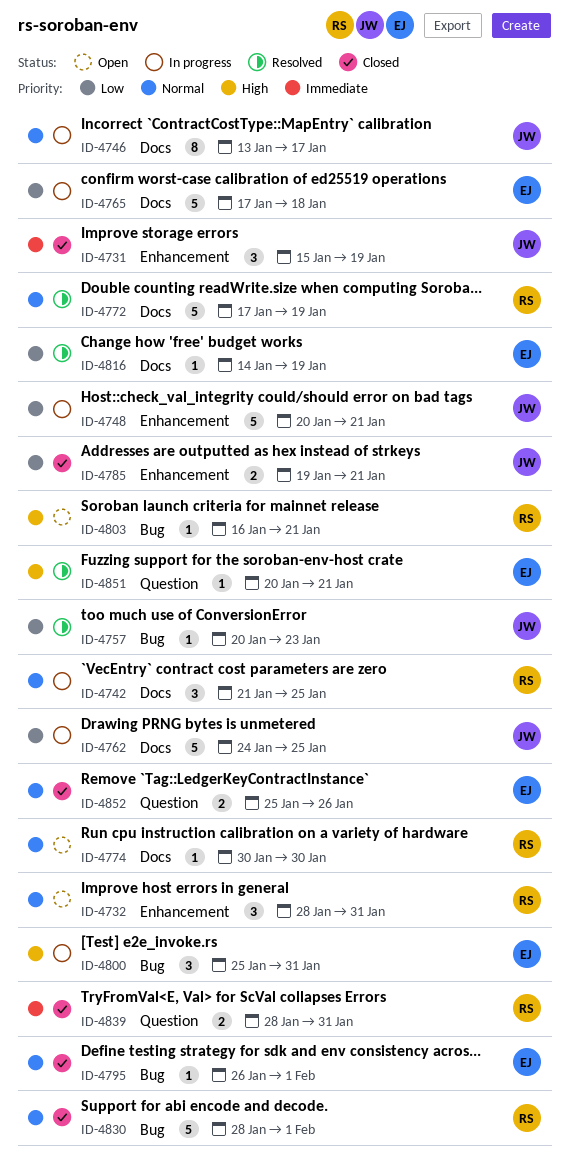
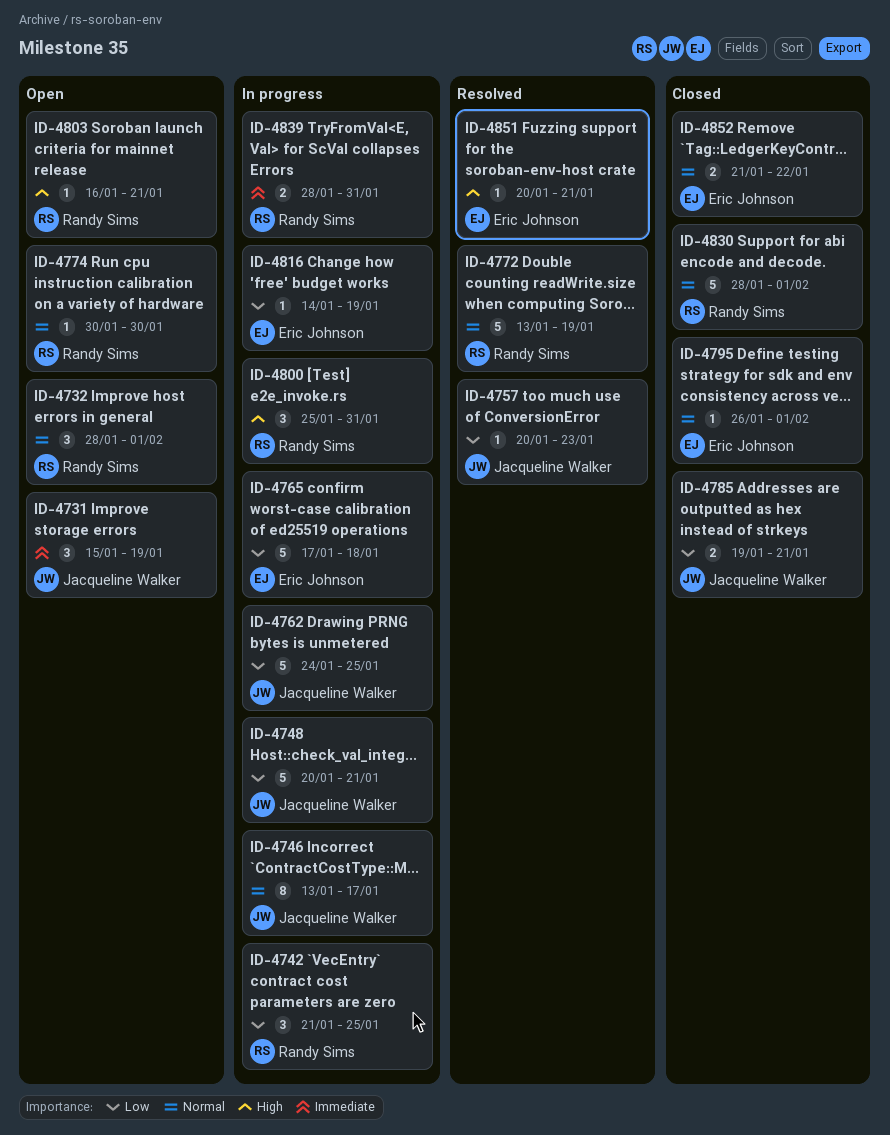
ID-4731, status: Closed -> Open
ID-4732, due: Jan 31 -> Feb 1
ID-4742, priority: Normal -> Low
ID-4772, start: Jan 17 -> Jan 13
ID-4800, owner: Eric Johnson -> Randy Sims
ID-4816, status: Resolved -> In progress
ID-4839, status: Closed -> In progress
ID-4852, start: Jan 25 -> Jan 21
ID-4852, due: Jan 26 -> Jan 22

